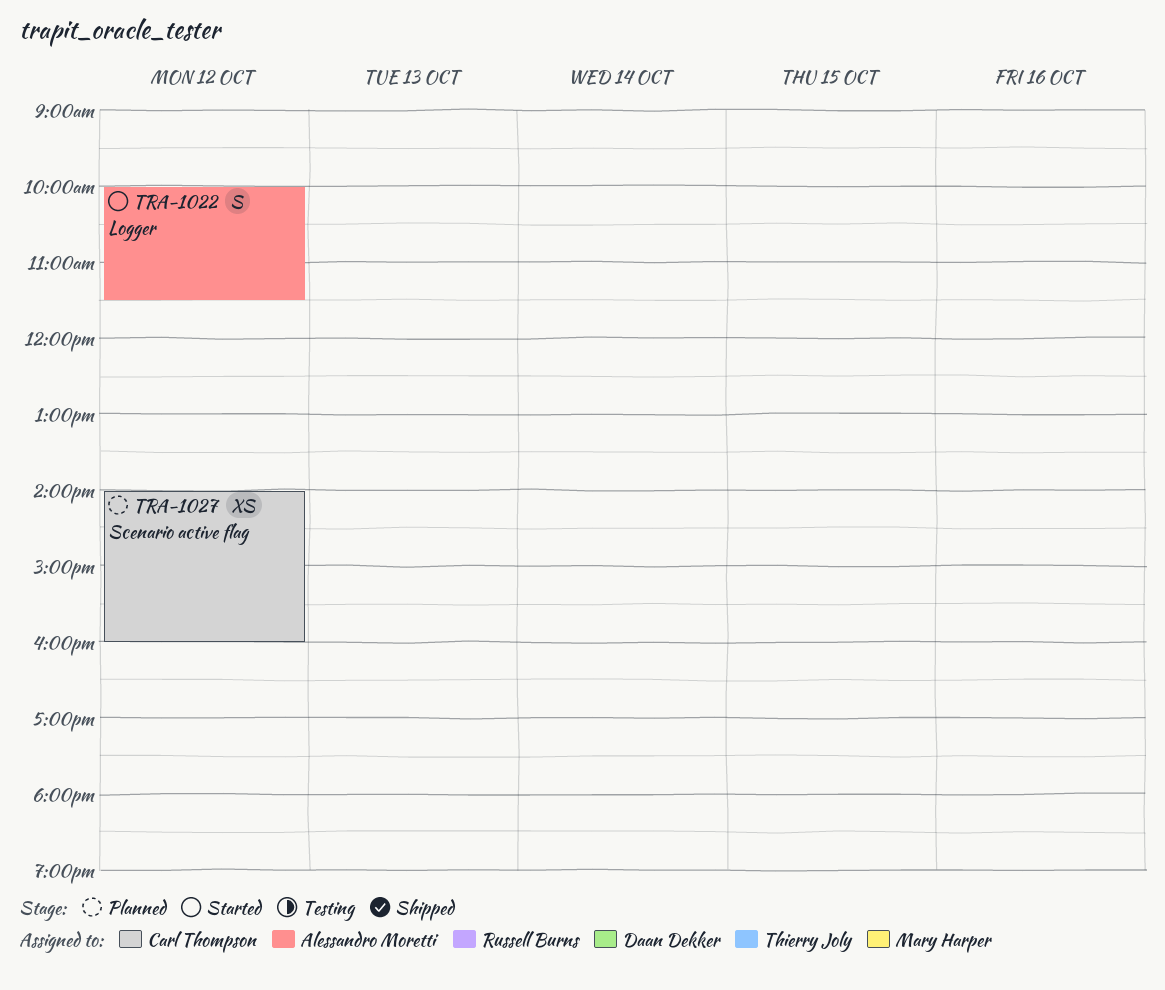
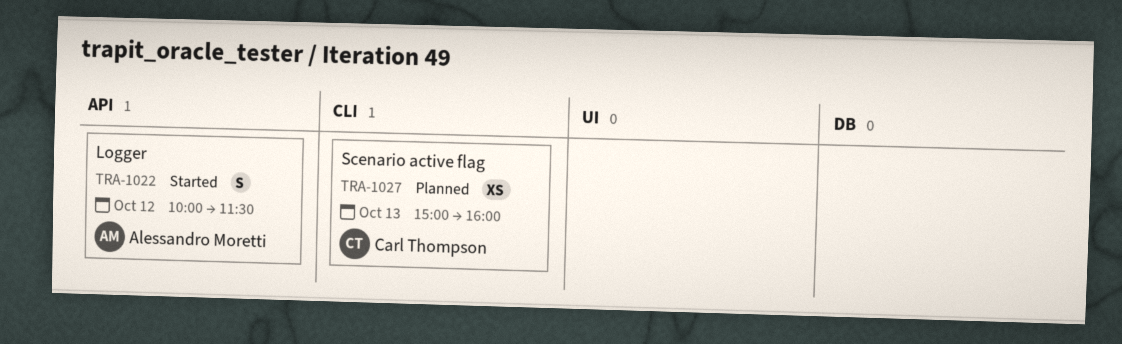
TRA-1027, day: Oct 12 -> Oct 13
TRA-1027, begins: 14:00 -> 15:00

